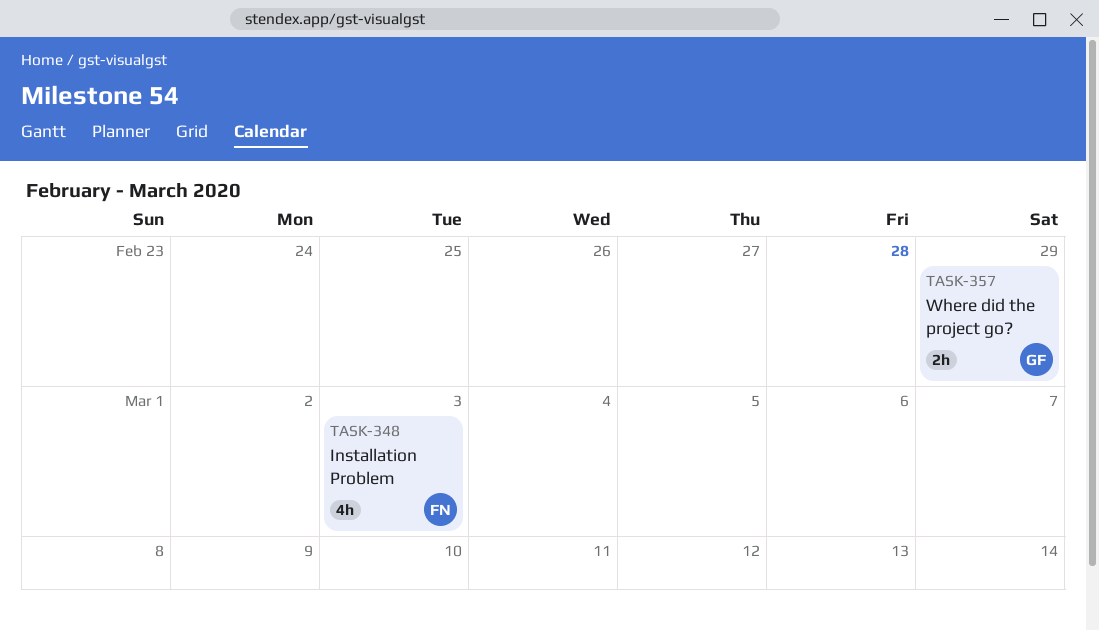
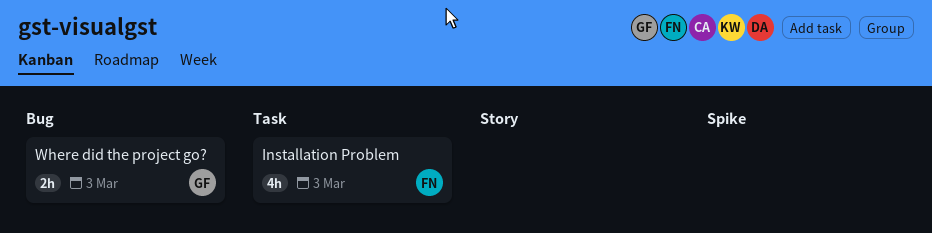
Where did the project go?, due: Feb 29 -> Mar 3

